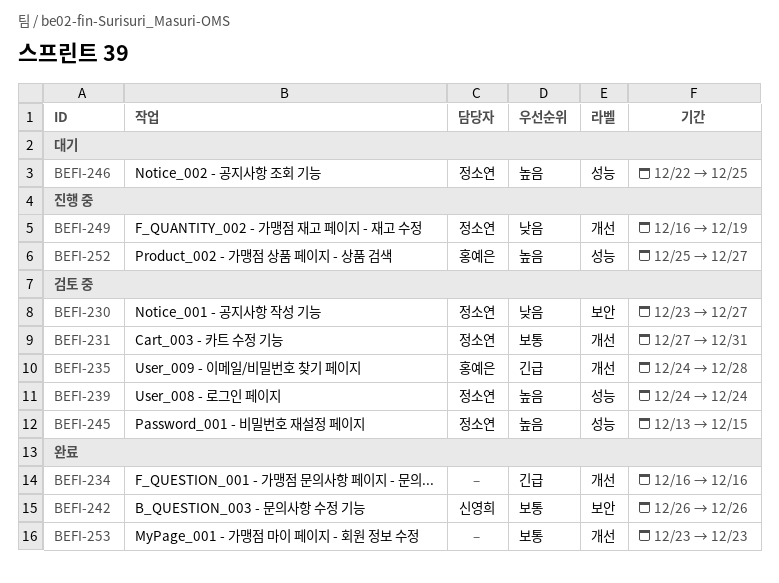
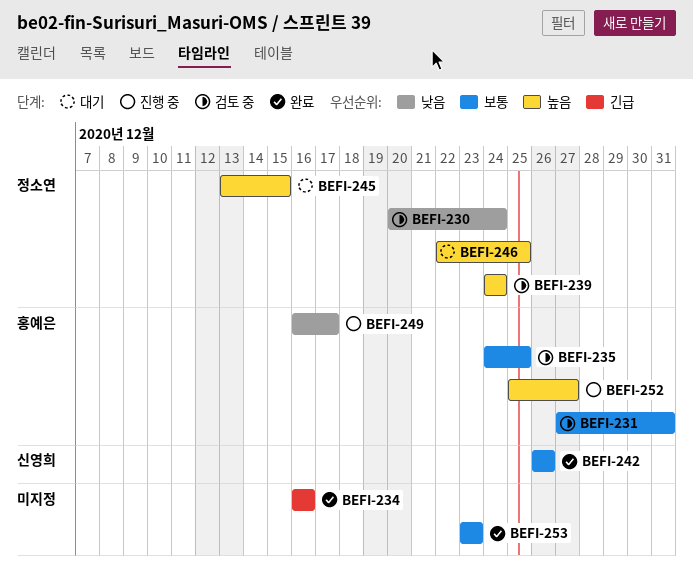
BEFI-230, start: Dec 23 -> Dec 20
BEFI-230, due: Dec 27 -> Dec 24
BEFI-231, owner: 정소연 -> 홍예은
BEFI-235, priority: 긴급 -> 보통
BEFI-235, due: Dec 28 -> Dec 25
BEFI-245, status: 검토 중 -> 대기
BEFI-249, owner: 정소연 -> 홍예은
BEFI-249, due: Dec 19 -> Dec 17

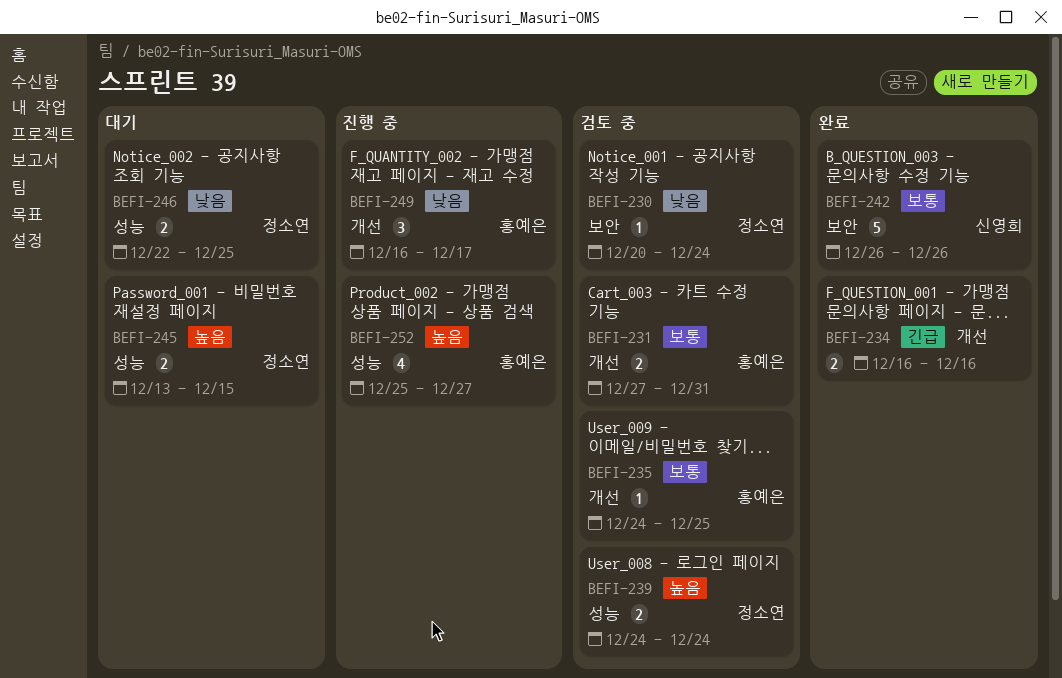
BEFI-246, priority: 높음 -> 낮음
BEFI-253: present -> none

